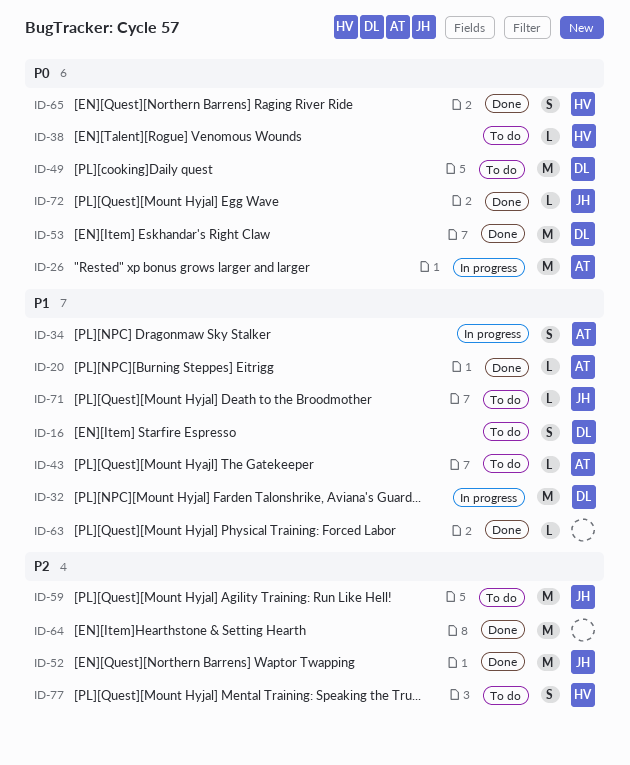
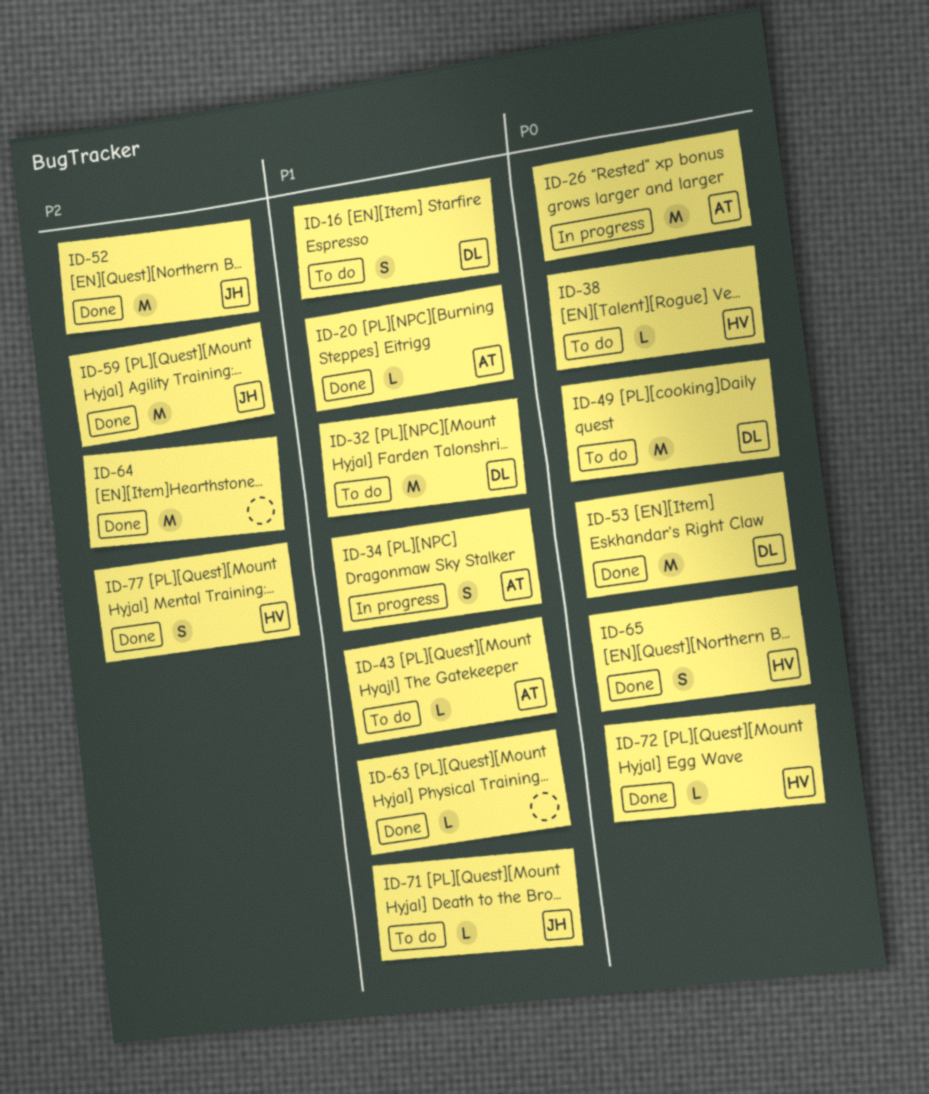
ID-32, status: In progress -> To do
ID-59, status: To do -> Done
ID-72, owner: JH -> HV
ID-77, status: To do -> Done

